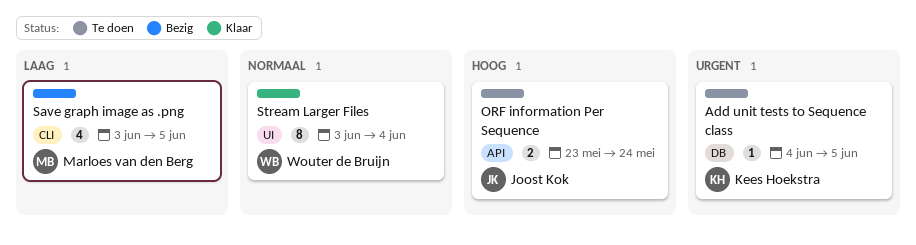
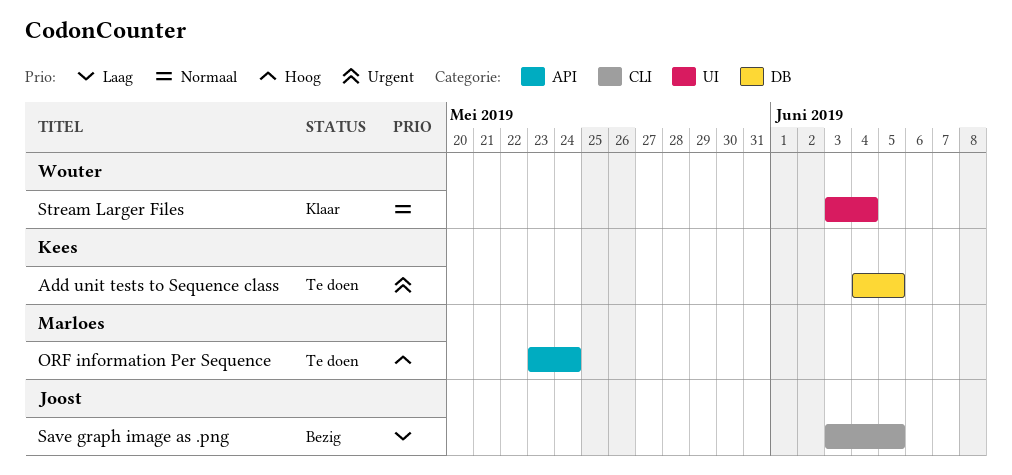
ORF information Per Sequence, owner: Joost Kok -> Marloes van den Berg
Save graph image as .png, owner: Marloes van den Berg -> Joost Kok

